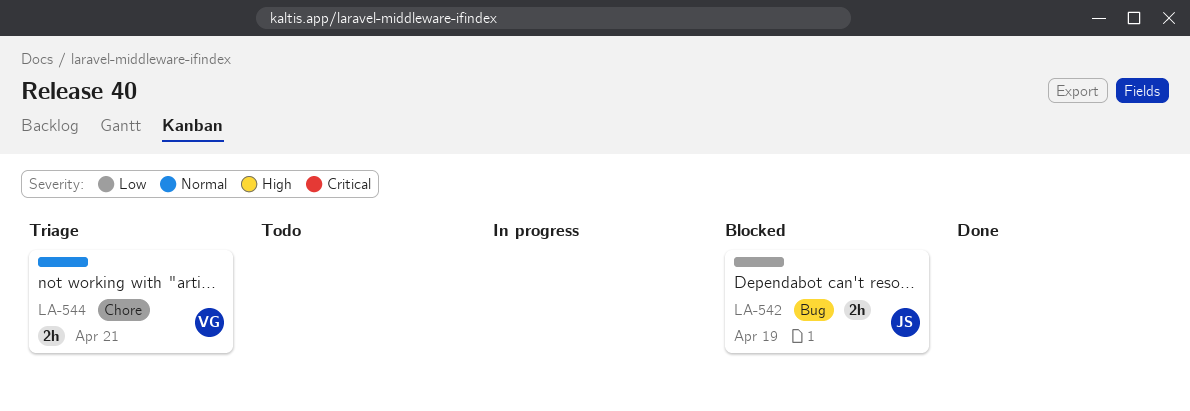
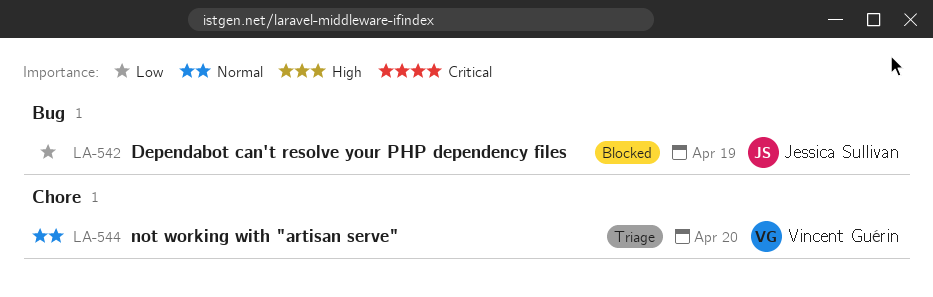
LA-544, due: Apr 21 -> Apr 20

